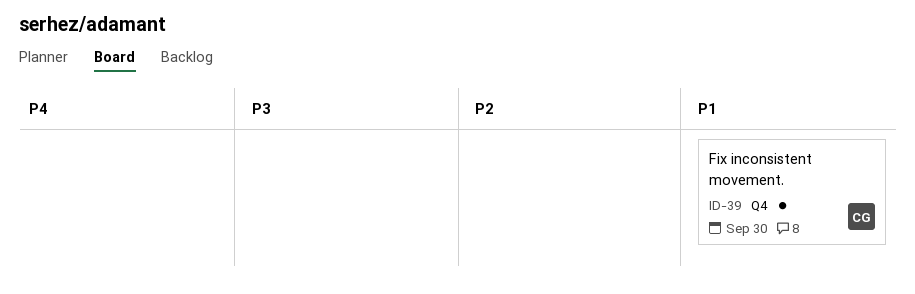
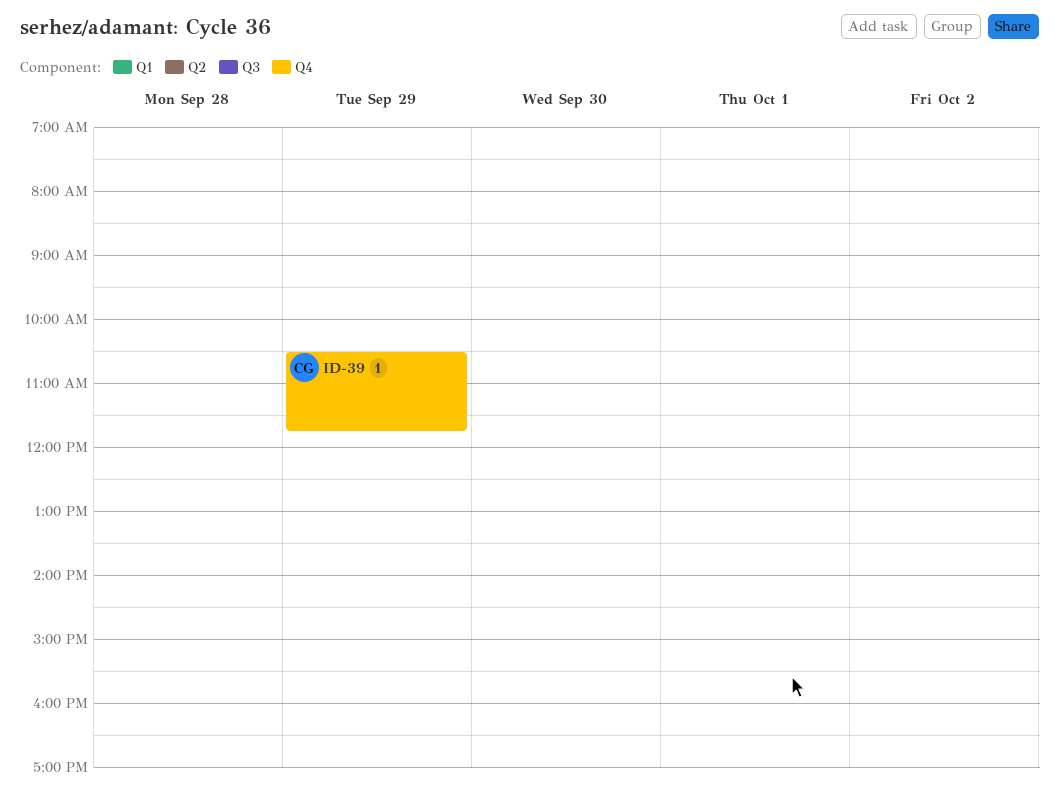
ID-39, day: Sep 30 -> Sep 29

